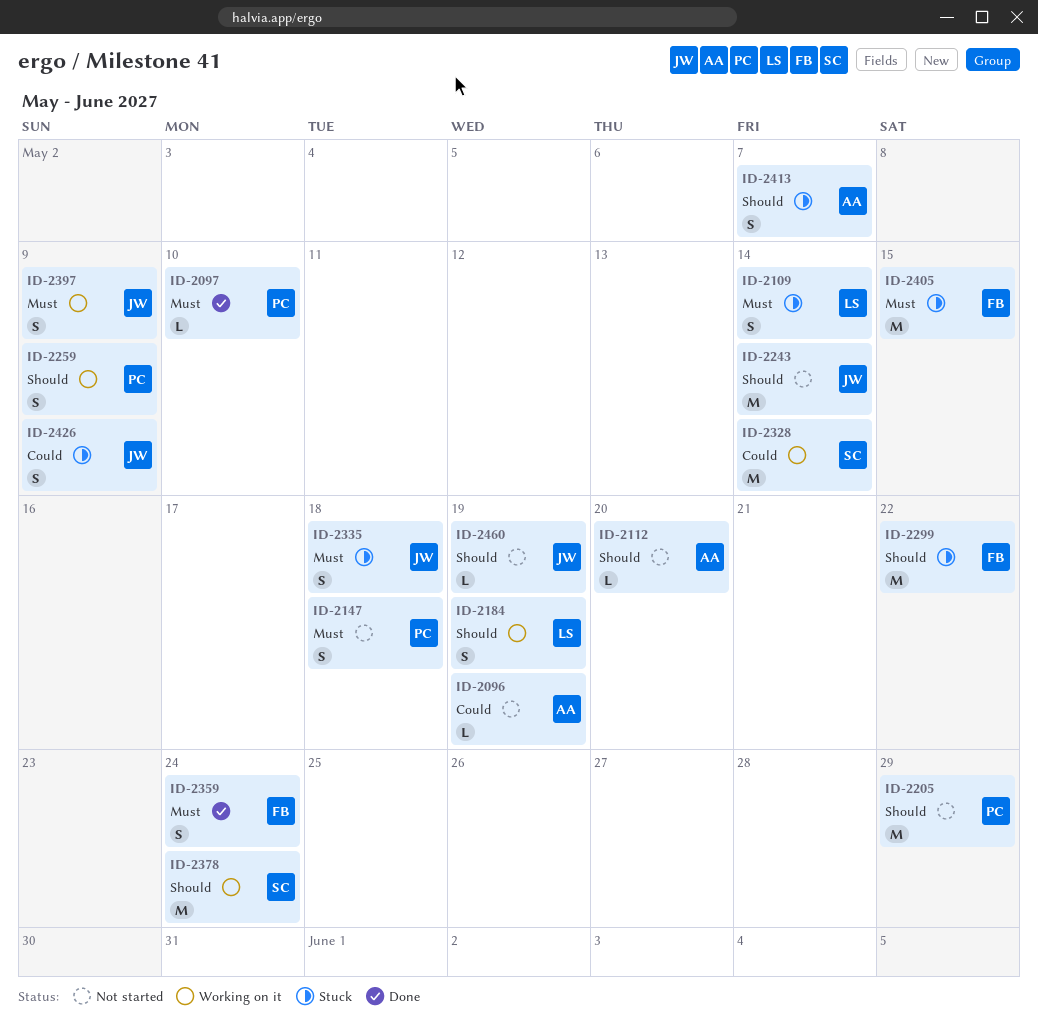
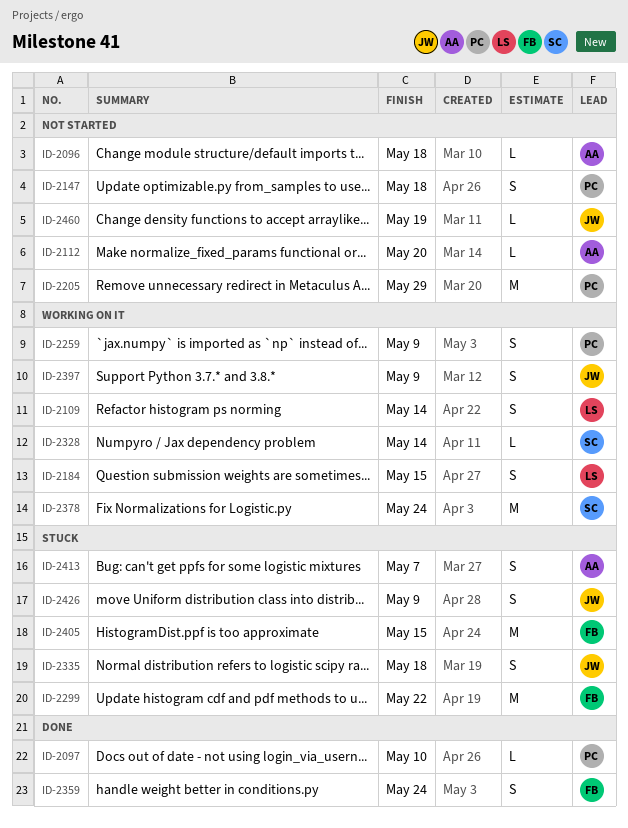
ID-2096, due: May 19 -> May 18
ID-2109, status: Stuck -> Working on it
ID-2184, due: May 19 -> May 15
ID-2243: present -> none
ID-2328, estimate: M -> L

